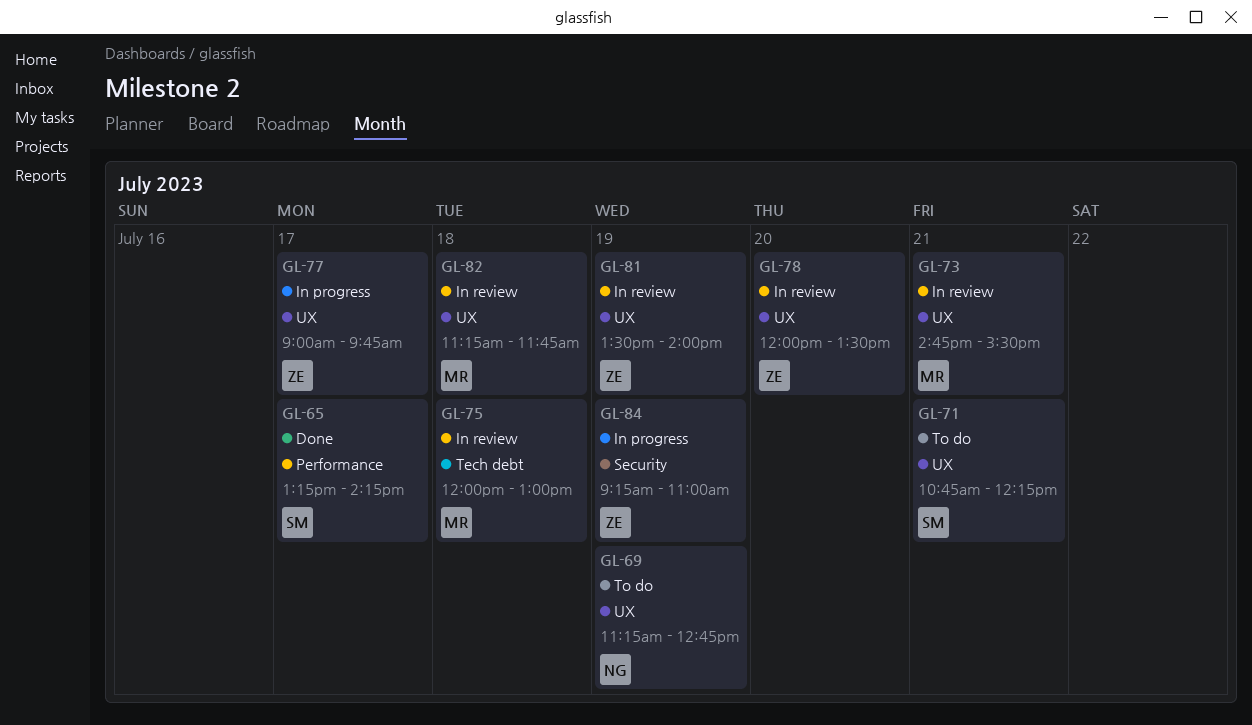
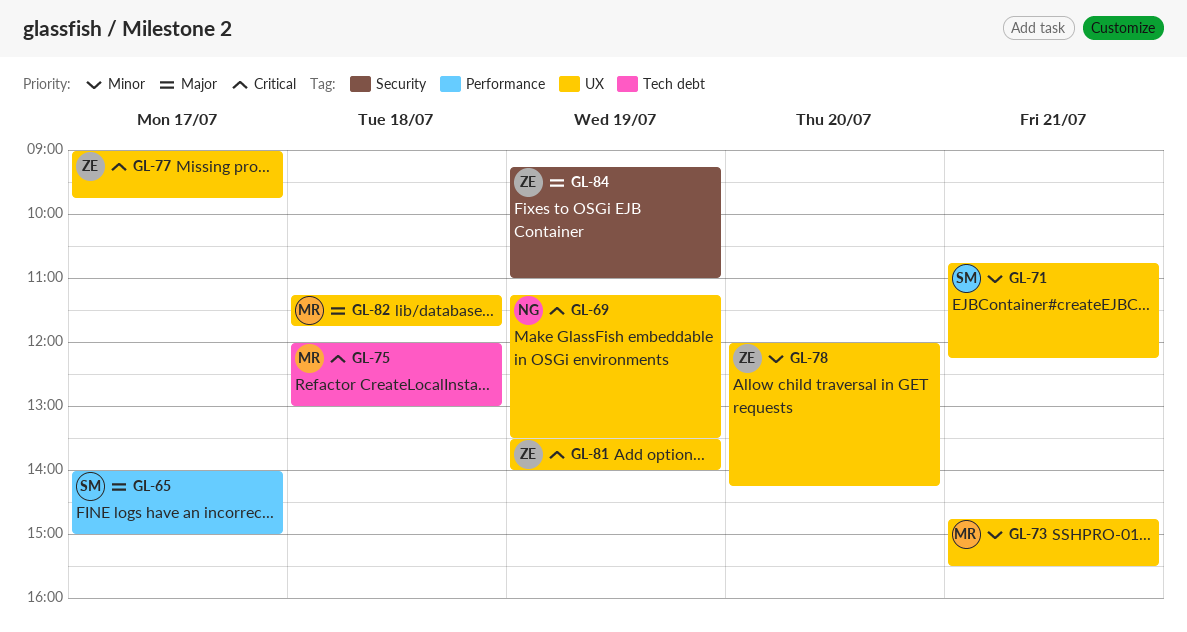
GL-65, begins: 13:15 -> 14:00
GL-65, ends: 14:15 -> 15:00
GL-69, ends: 12:45 -> 13:30
GL-78, ends: 13:30 -> 14:15

